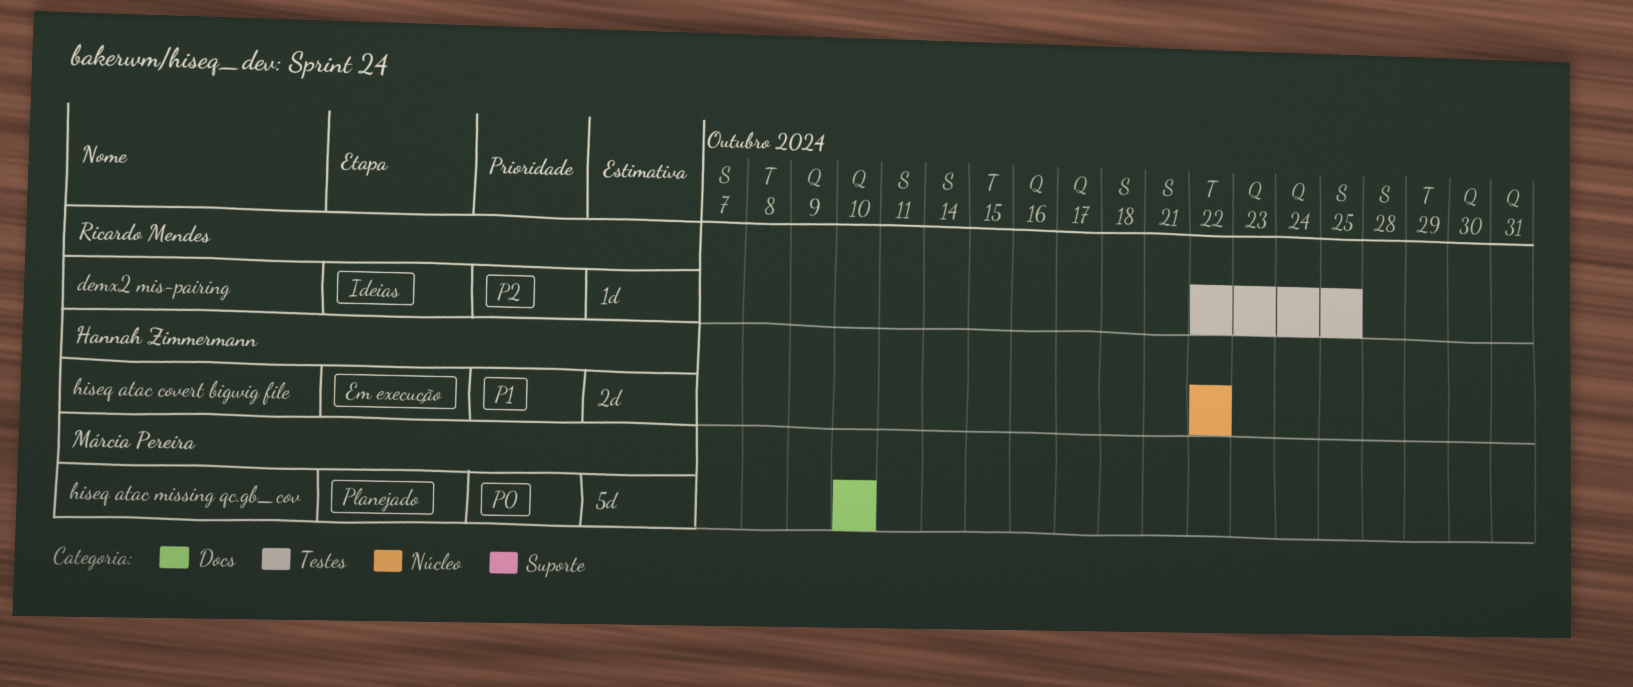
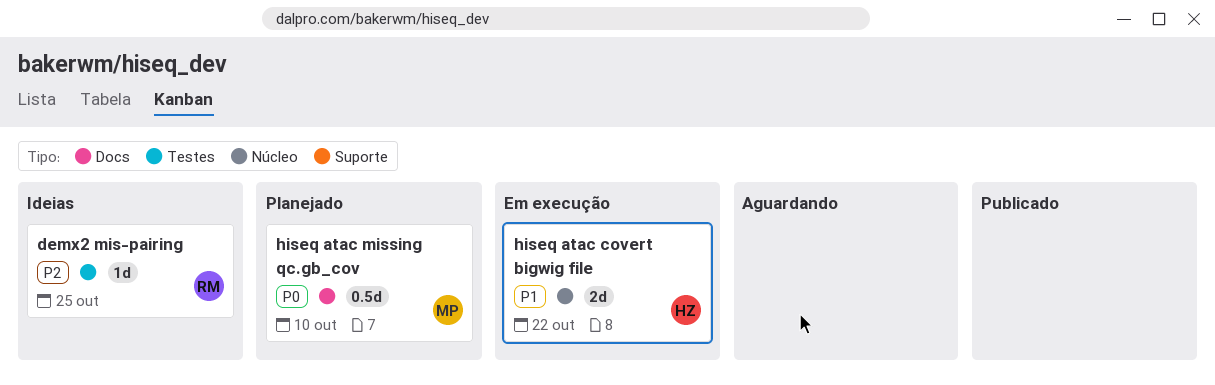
hiseq atac missing qc.gb_cov, estimate: 5d -> 0.5d

